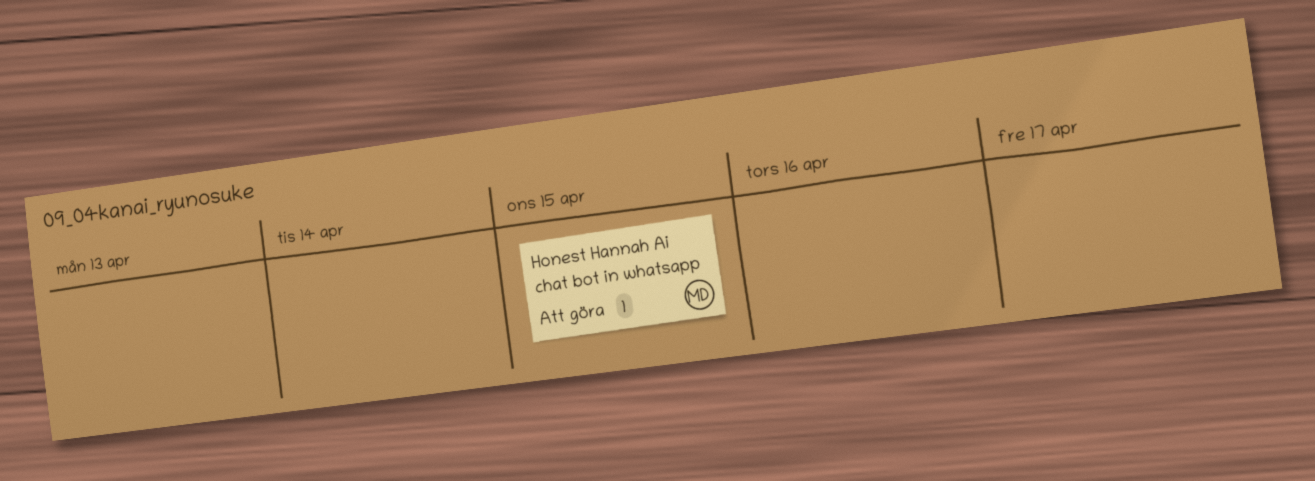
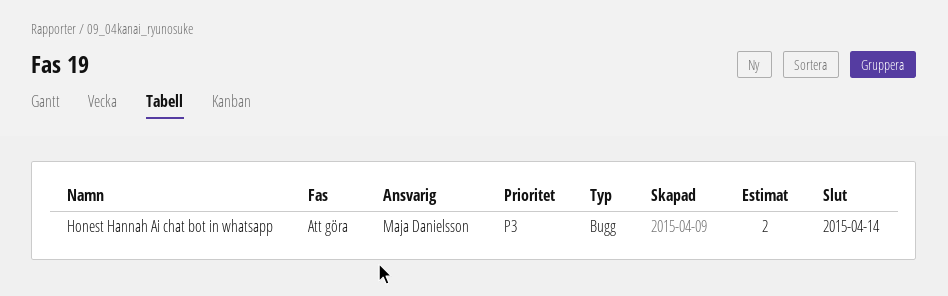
Honest Hannah Ai chat bot in whatsapp, estimate: 1 -> 2
Honest Hannah Ai chat bot in whatsapp, due: Apr 15 -> Apr 14

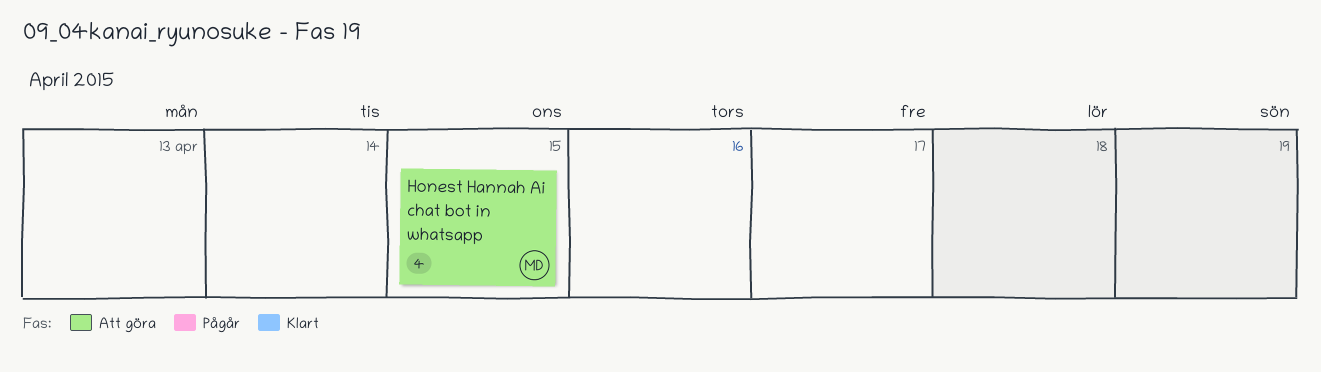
Honest Hannah Ai chat bot in whatsapp, estimate: 2 -> 4
Honest Hannah Ai chat bot in whatsapp, due: Apr 14 -> Apr 15

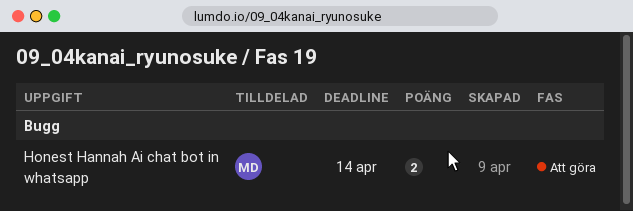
Honest Hannah Ai chat bot in whatsapp, estimate: 4 -> 2
Honest Hannah Ai chat bot in whatsapp, due: Apr 15 -> Apr 14

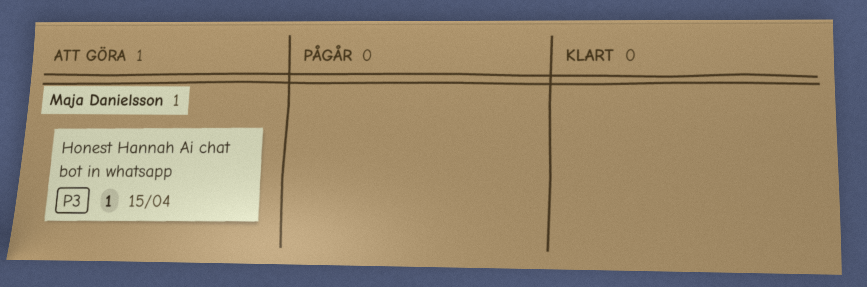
Honest Hannah Ai chat bot in whatsapp, estimate: 2 -> 1
Honest Hannah Ai chat bot in whatsapp, due: Apr 14 -> Apr 15

